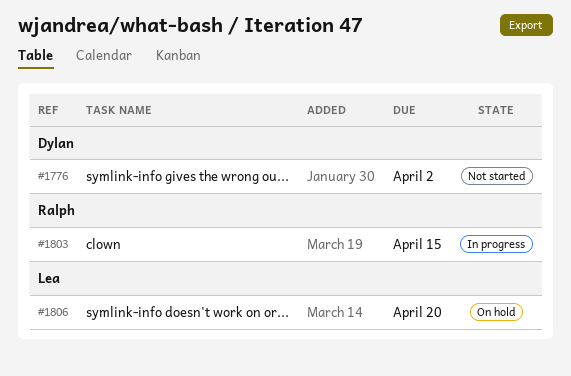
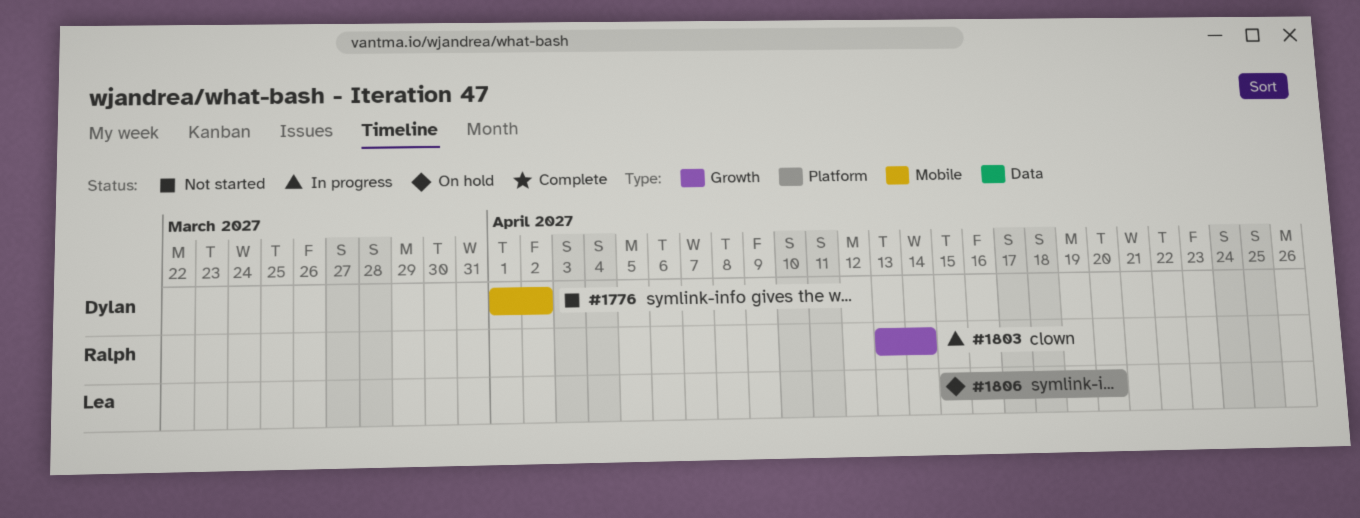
#1803, due: Apr 15 -> Apr 14

